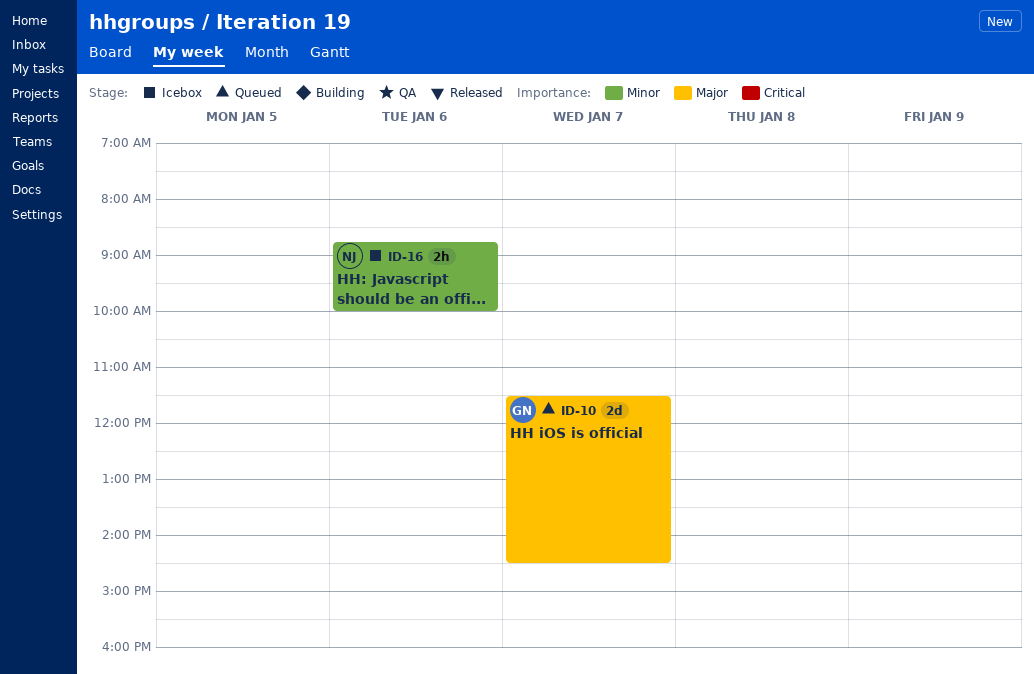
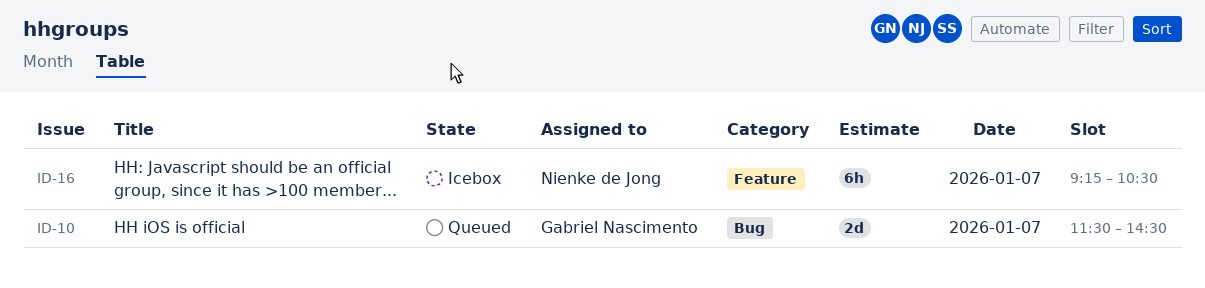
ID-16, estimate: 2h -> 6h
ID-16, day: Jan 6 -> Jan 7
ID-16, begins: 08:45 -> 09:15
ID-16, ends: 10:00 -> 10:30

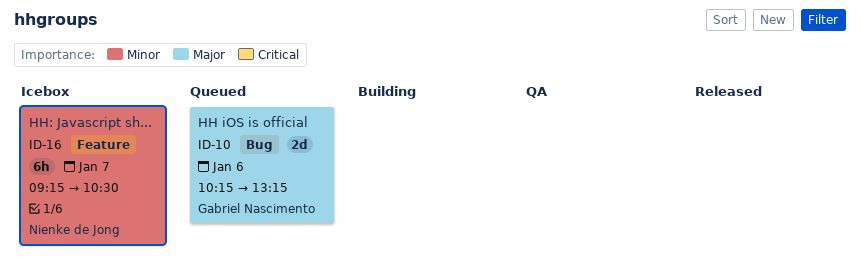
ID-10, day: Jan 7 -> Jan 6
ID-10, begins: 11:30 -> 10:15
ID-10, ends: 14:30 -> 13:15

